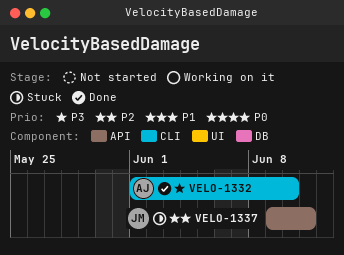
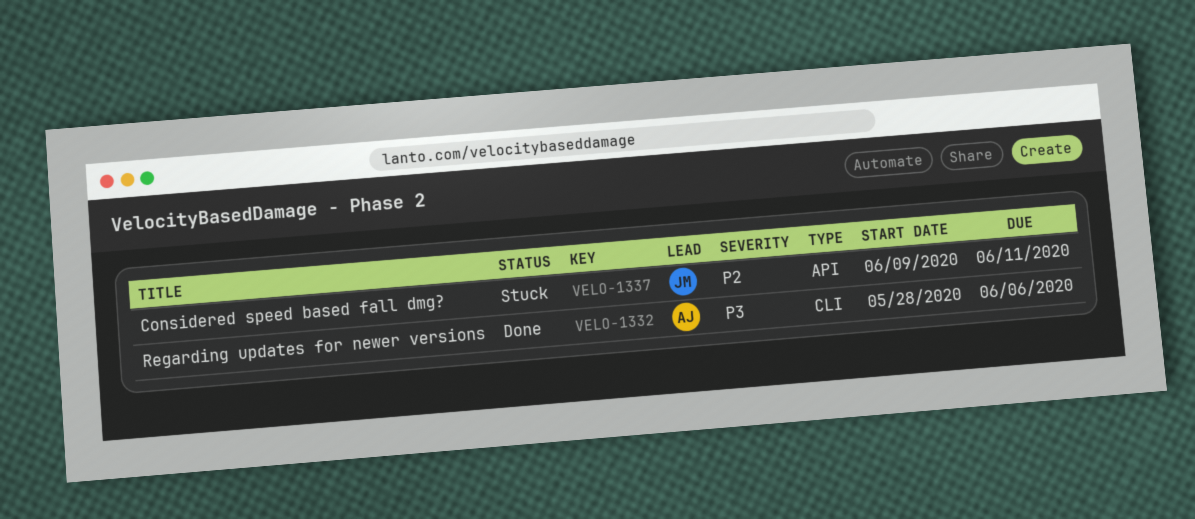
VELO-1332, start: Jun 1 -> May 28
VELO-1332, due: Jun 10 -> Jun 6

